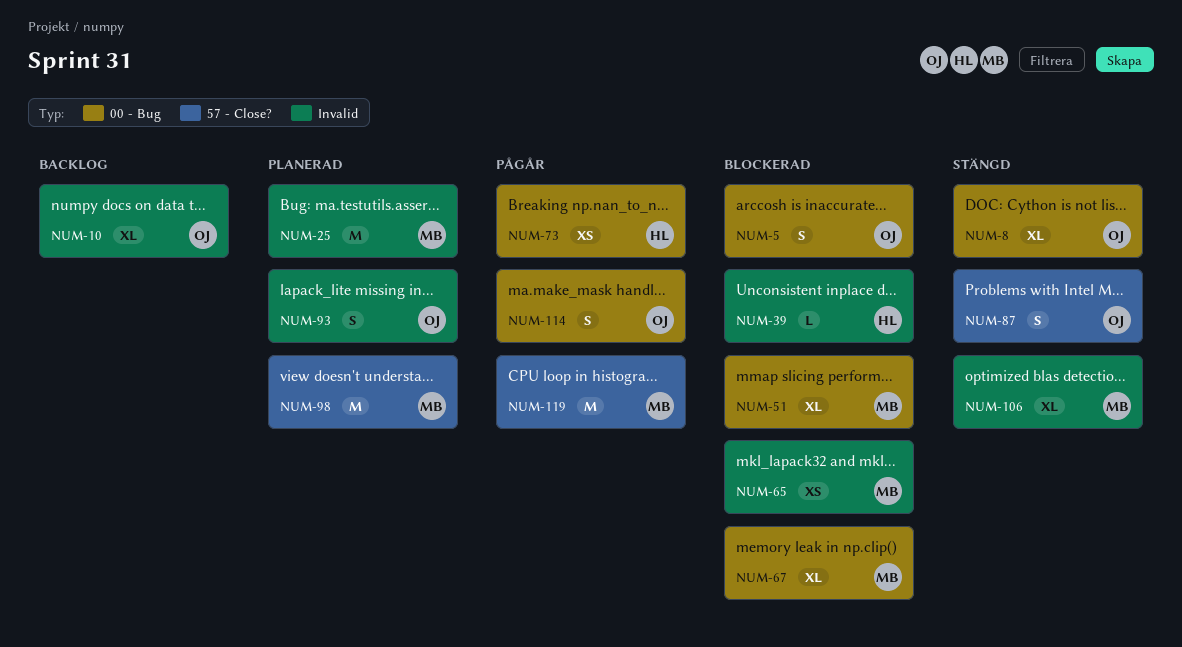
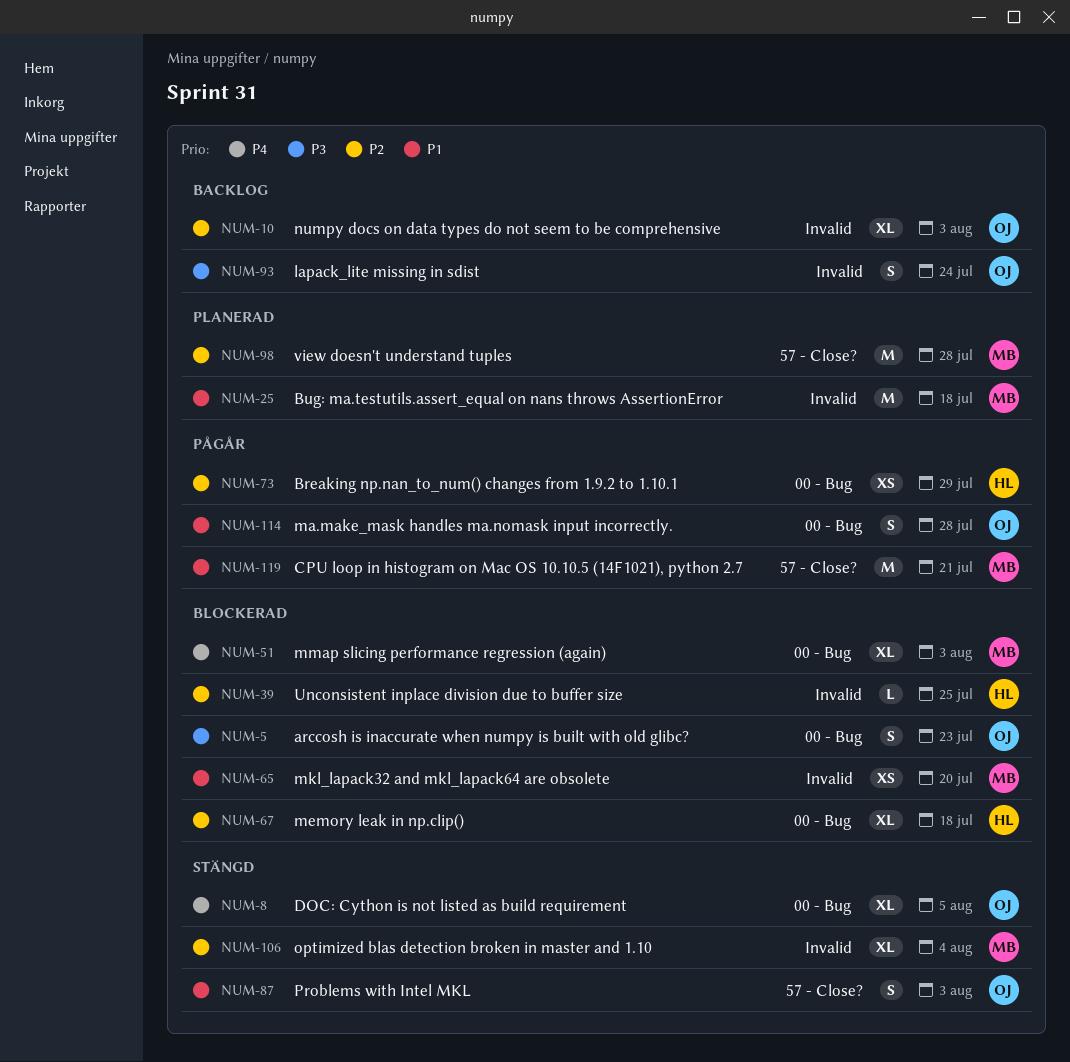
NUM-67, owner: MB -> HL
NUM-93, status: Planerad -> Backlog

